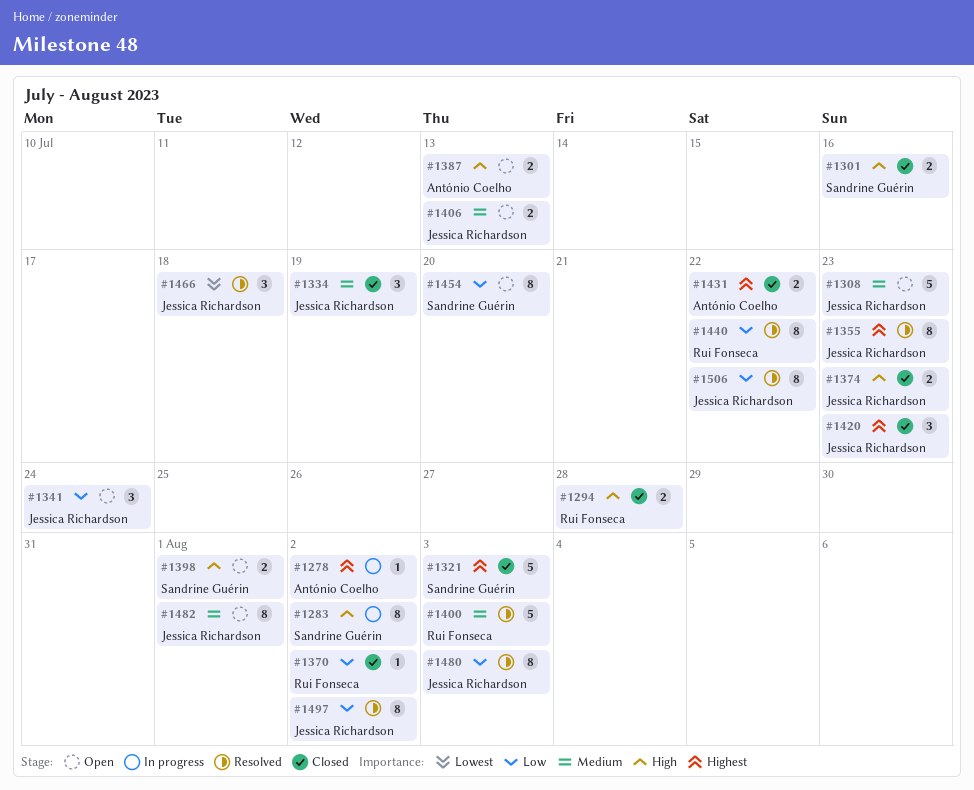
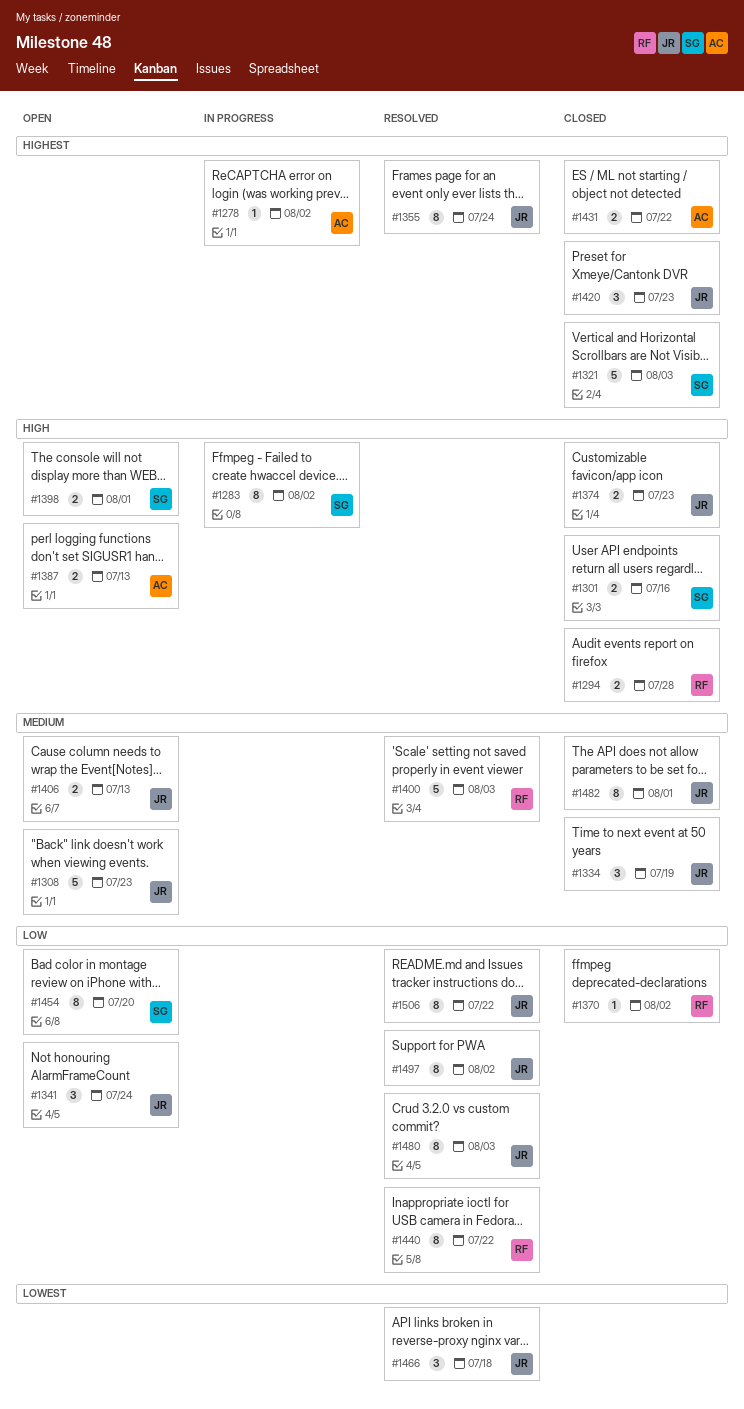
#1355, due: Jul 23 -> Jul 24
#1482, status: Open -> Closed

